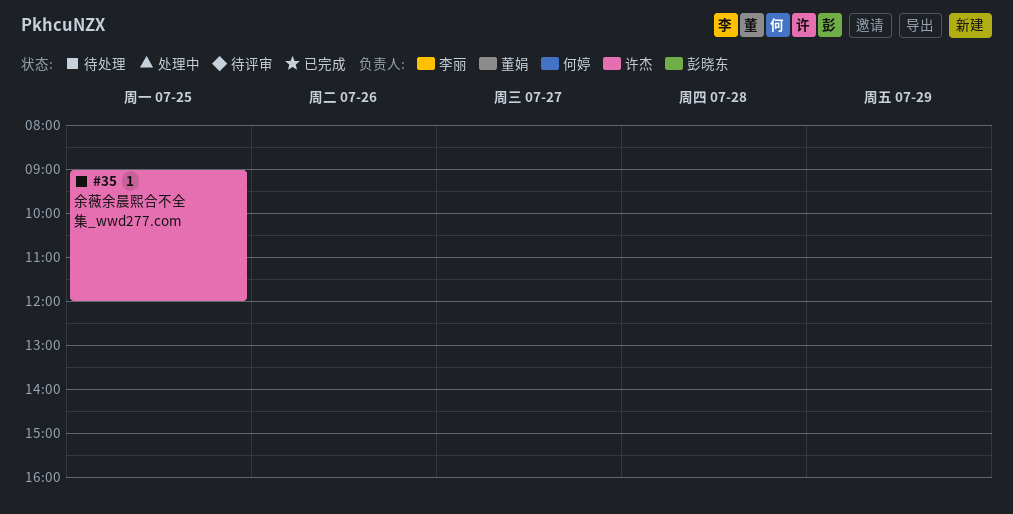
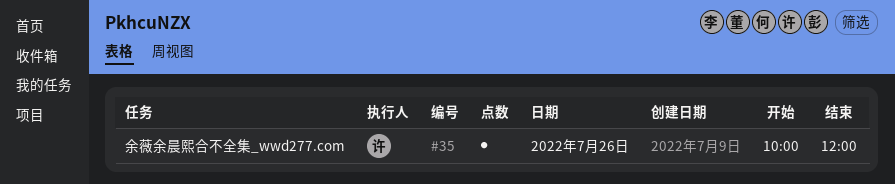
#35, day: Jul 25 -> Jul 26
#35, begins: 09:00 -> 10:00

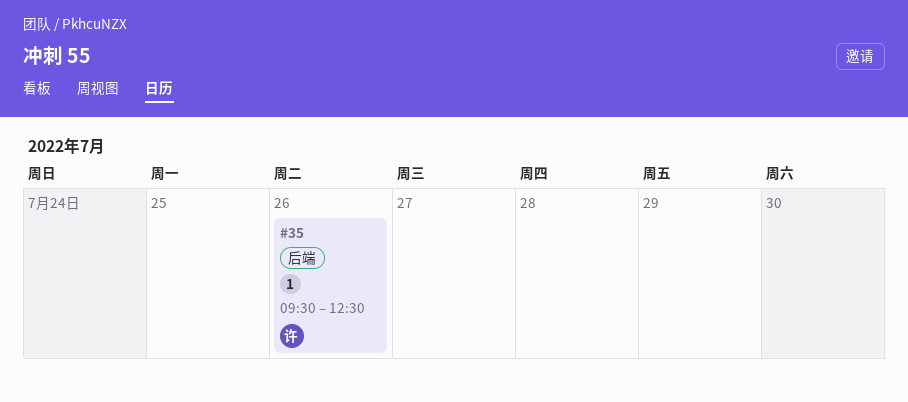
#35, begins: 10:00 -> 09:30
#35, ends: 12:00 -> 12:30

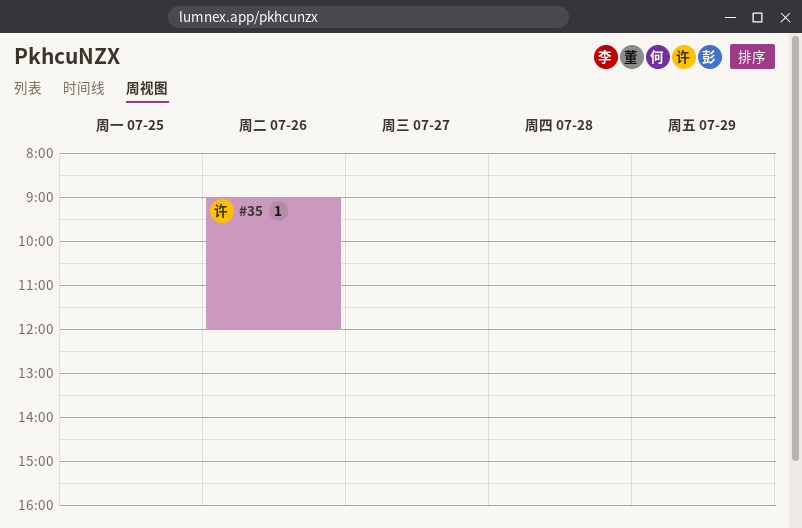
#35, begins: 09:30 -> 09:00
#35, ends: 12:30 -> 12:00

